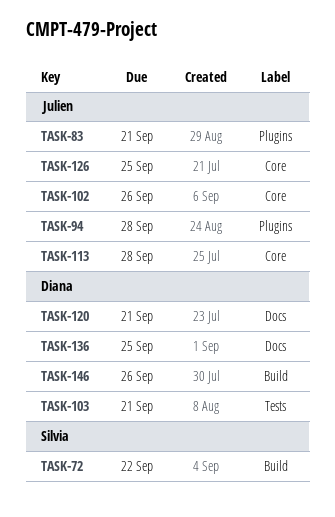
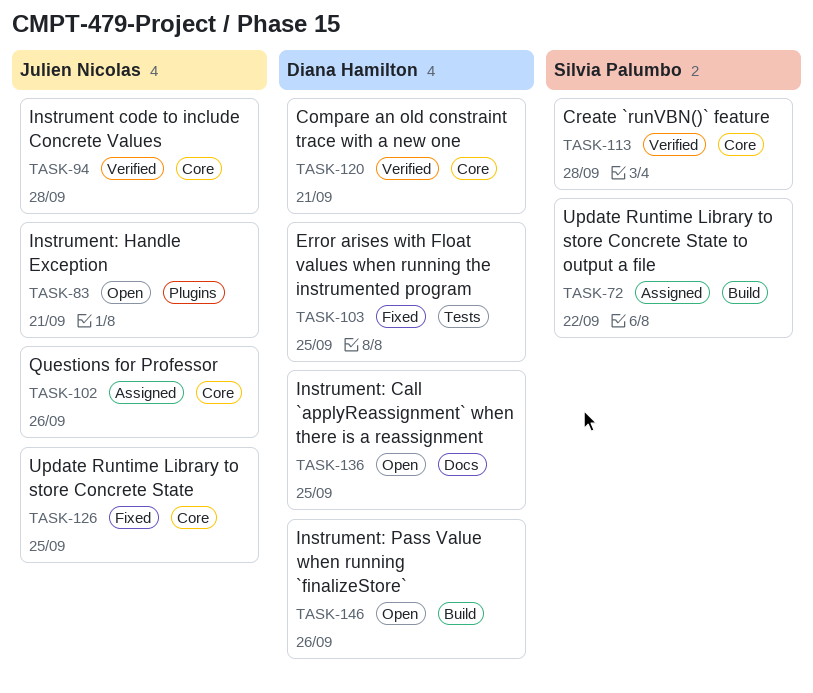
TASK-94, label: Plugins -> Core
TASK-103, due: Sep 21 -> Sep 25
TASK-113, owner: Julien Nicolas -> Silvia Palumbo
TASK-120, label: Docs -> Core

